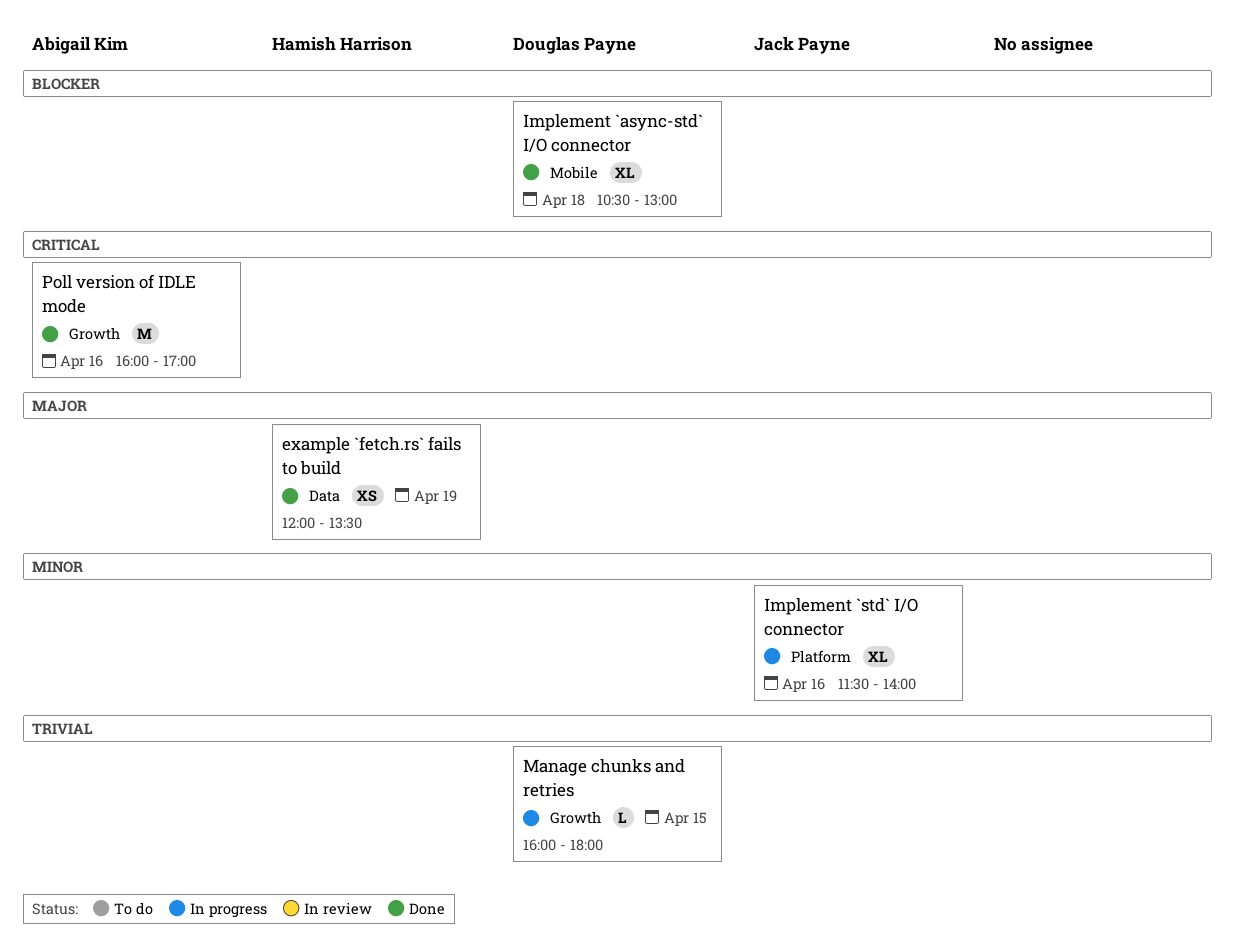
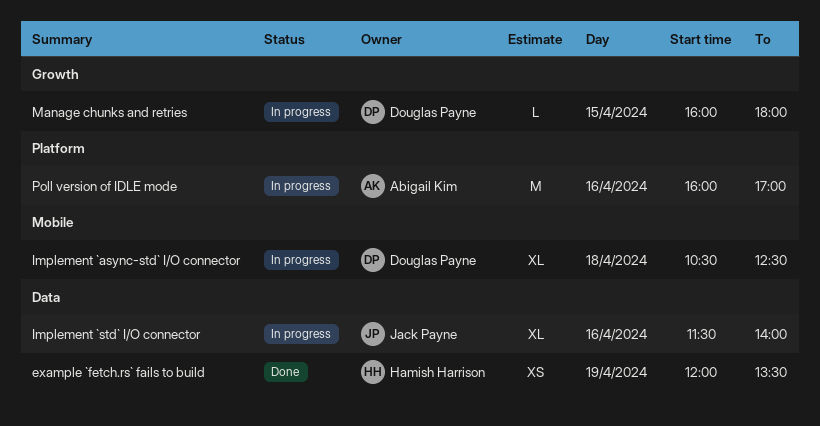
Implement `async-std` I/O connector, status: Done -> In progress
Implement `async-std` I/O connector, ends: 13:00 -> 12:30
Implement `std` I/O connector, label: Platform -> Data
Poll version of IDLE mode, status: Done -> In progress
Poll version of IDLE mode, label: Growth -> Platform

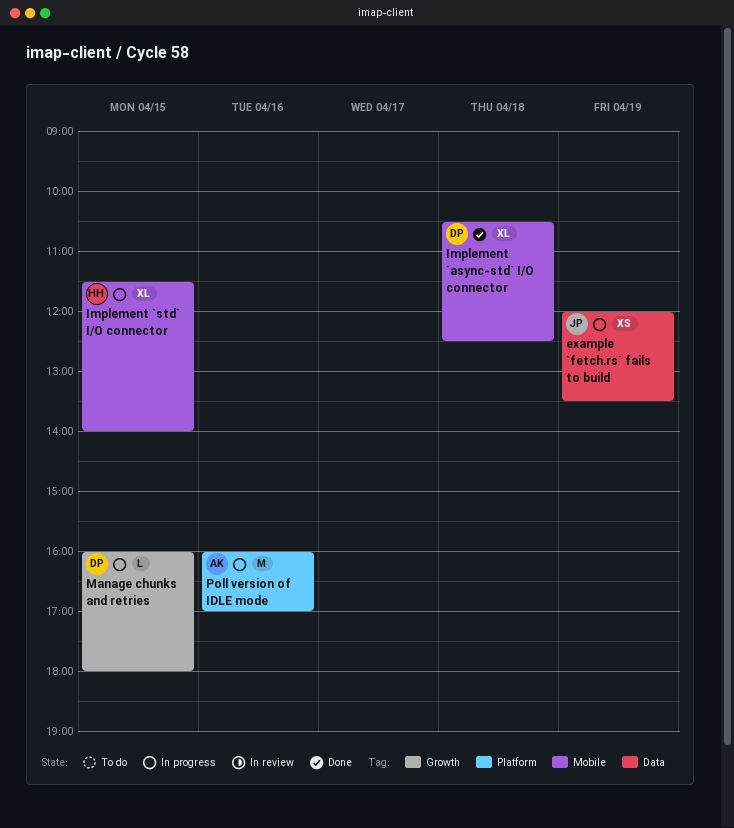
example `fetch.rs` fails to build, status: Done -> In progress
example `fetch.rs` fails to build, owner: Hamish Harrison -> Jack Payne
Implement `async-std` I/O connector, status: In progress -> Done
Implement `std` I/O connector, owner: Jack Payne -> Hamish Harrison
Implement `std` I/O connector, label: Data -> Mobile
Implement `std` I/O connector, day: Apr 16 -> Apr 15

